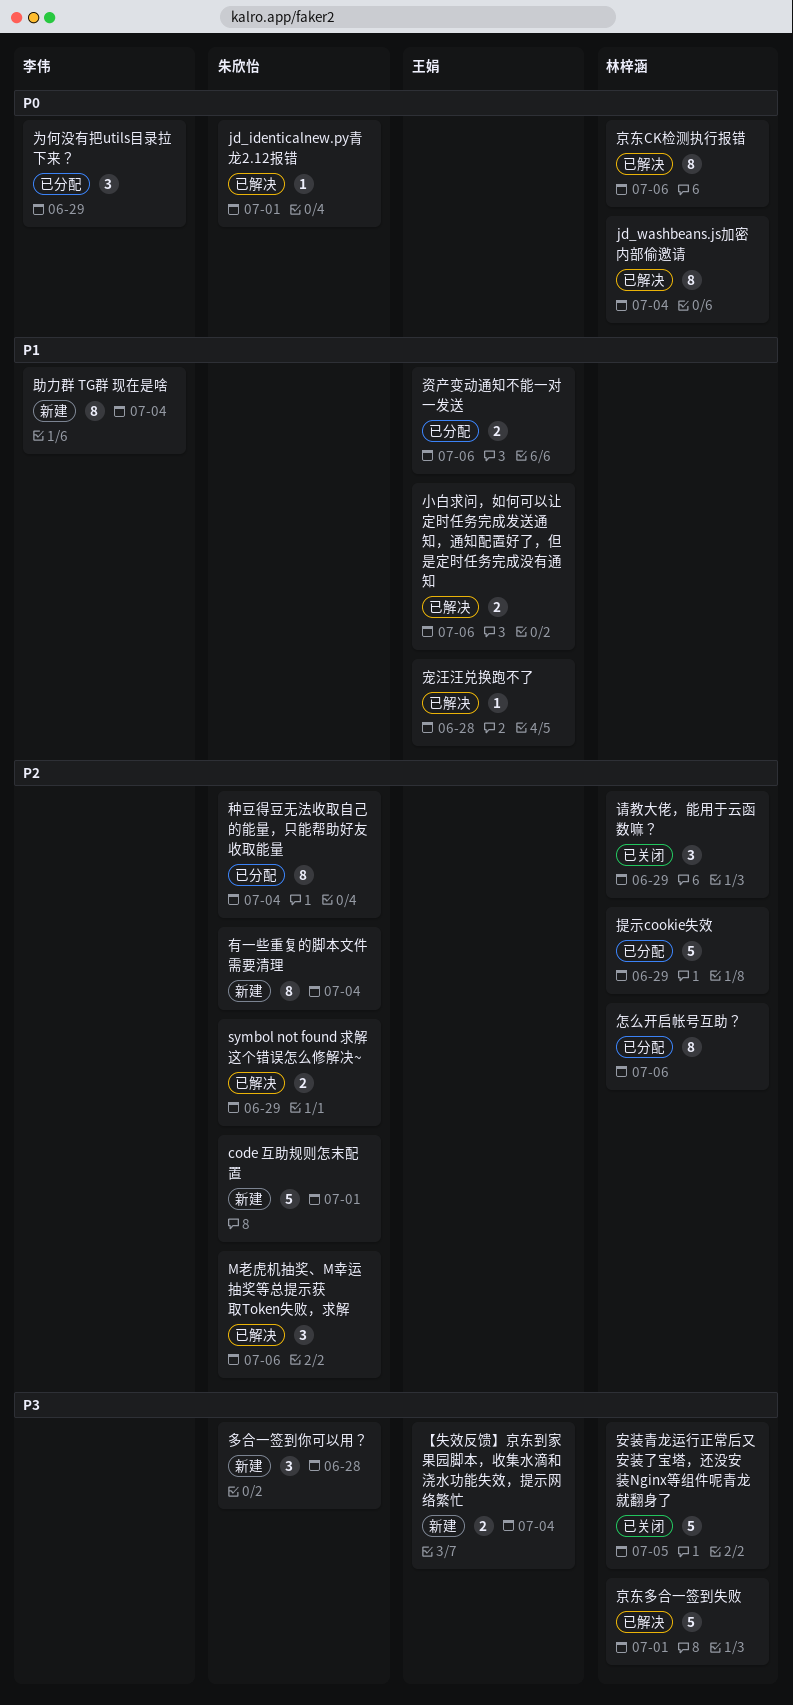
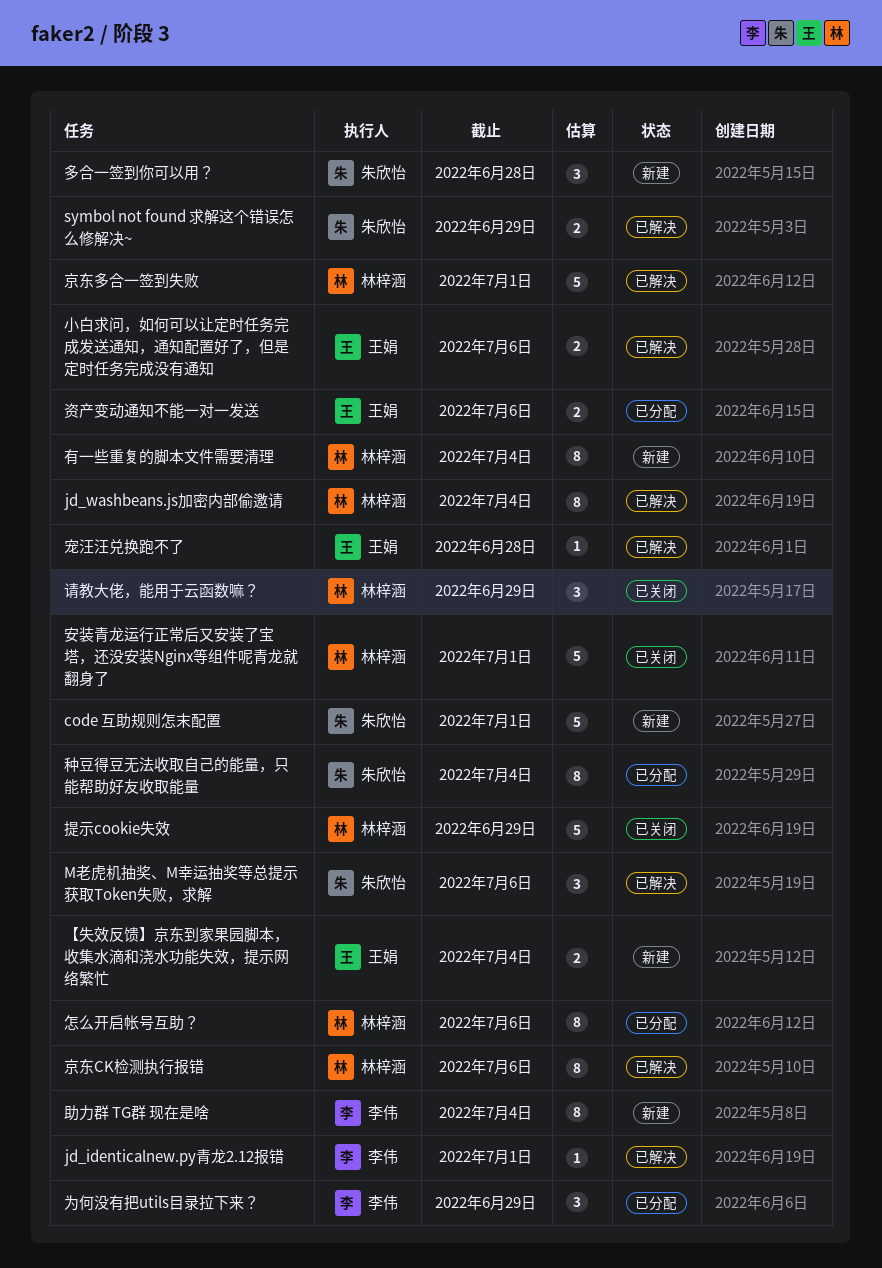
jd_identicalnew.py青龙2.12报错, owner: 朱欣怡 -> 李伟
安装青龙运行正常后又安装了宝塔，还没安装Nginx等组件呢青龙就翻身了, due: Jul 5 -> Jul 1
提示cookie失效, status: 已分配 -> 已关闭
有一些重复的脚本文件需要清理, owner: 朱欣怡 -> 林梓涵

